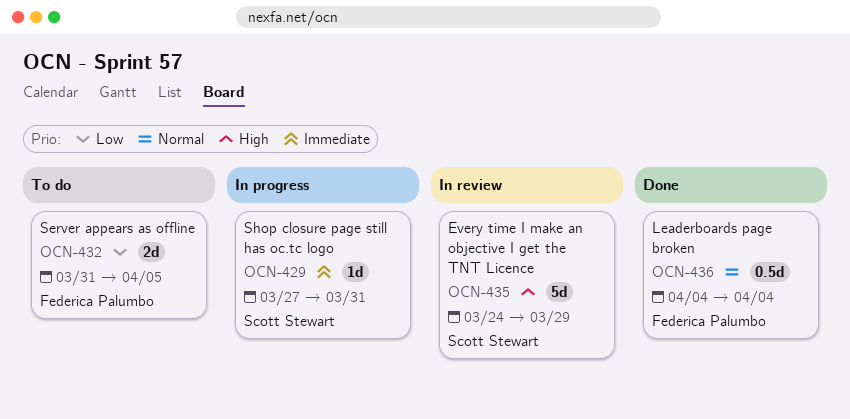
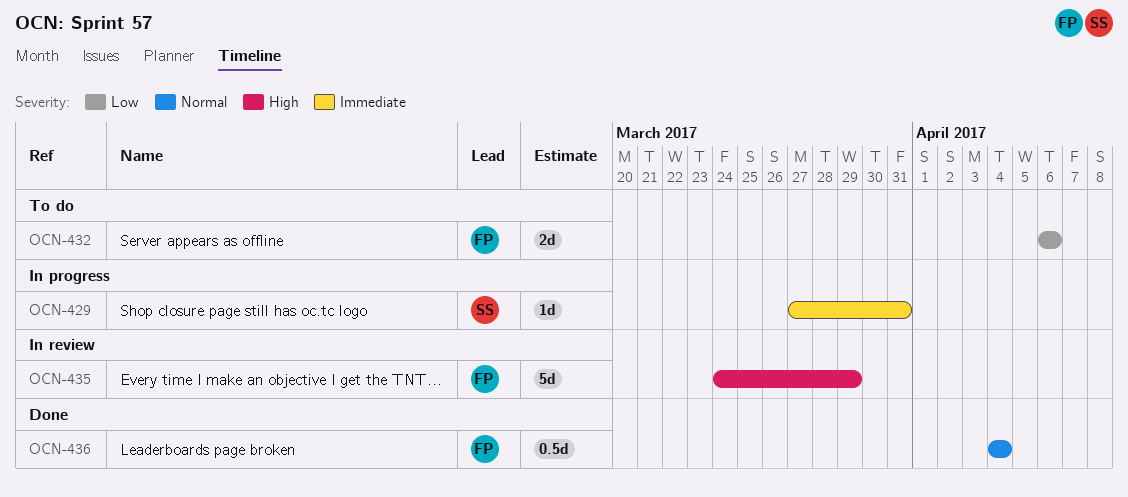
OCN-432, start: Mar 31 -> Apr 6
OCN-432, due: Apr 5 -> Apr 6
OCN-435, owner: Scott Stewart -> Federica Palumbo

